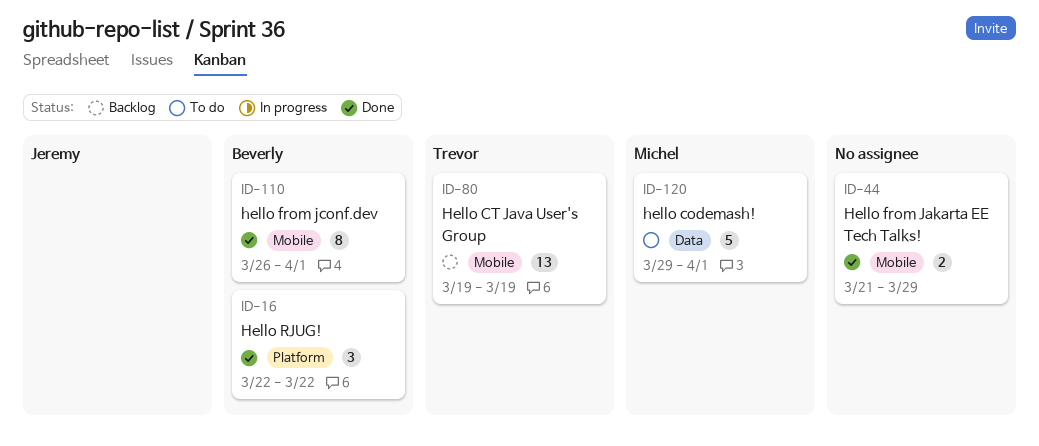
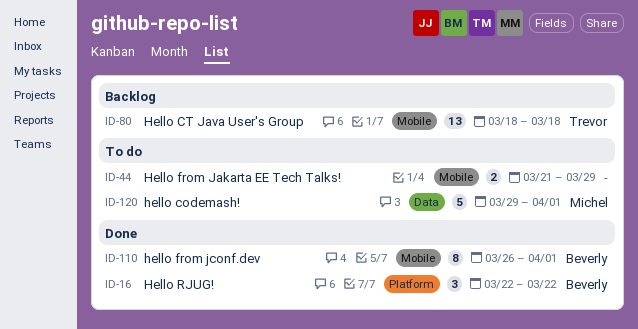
ID-44, status: Done -> To do
ID-80, start: Mar 19 -> Mar 18
ID-80, due: Mar 19 -> Mar 18

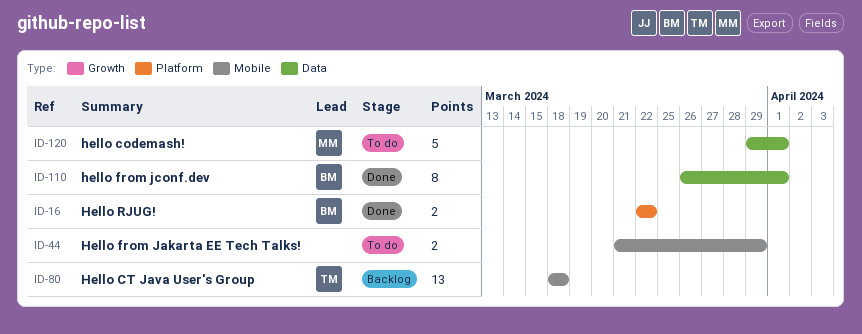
ID-16, estimate: 3 -> 2
ID-110, label: Mobile -> Data

